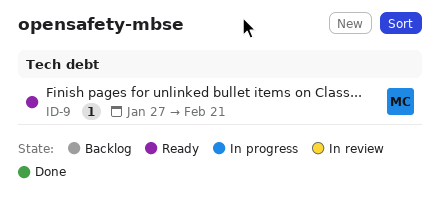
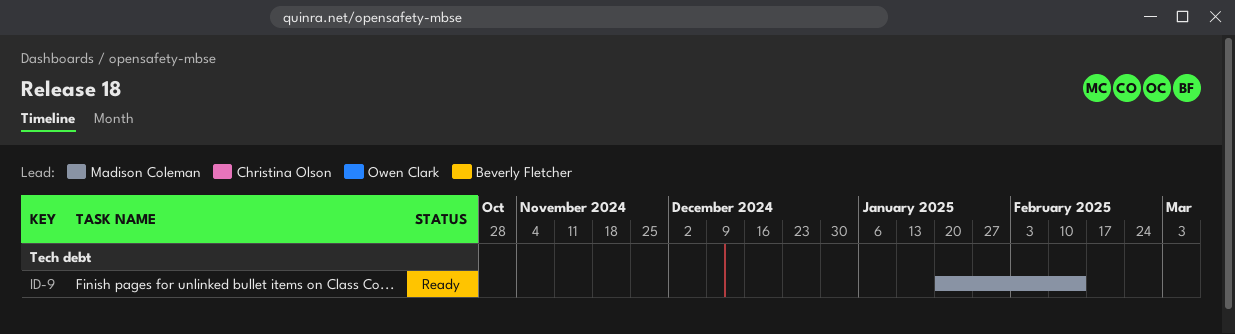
ID-9, start: Jan 27 -> Jan 20
ID-9, due: Feb 21 -> Feb 14

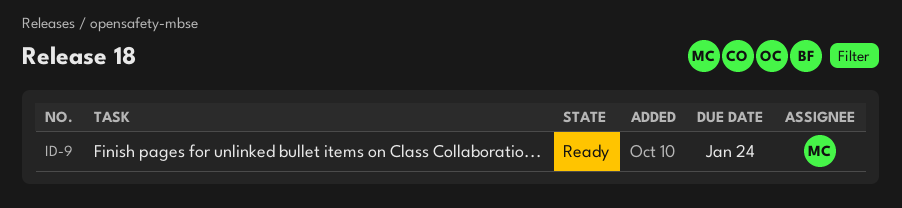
ID-9, due: Feb 14 -> Jan 24

